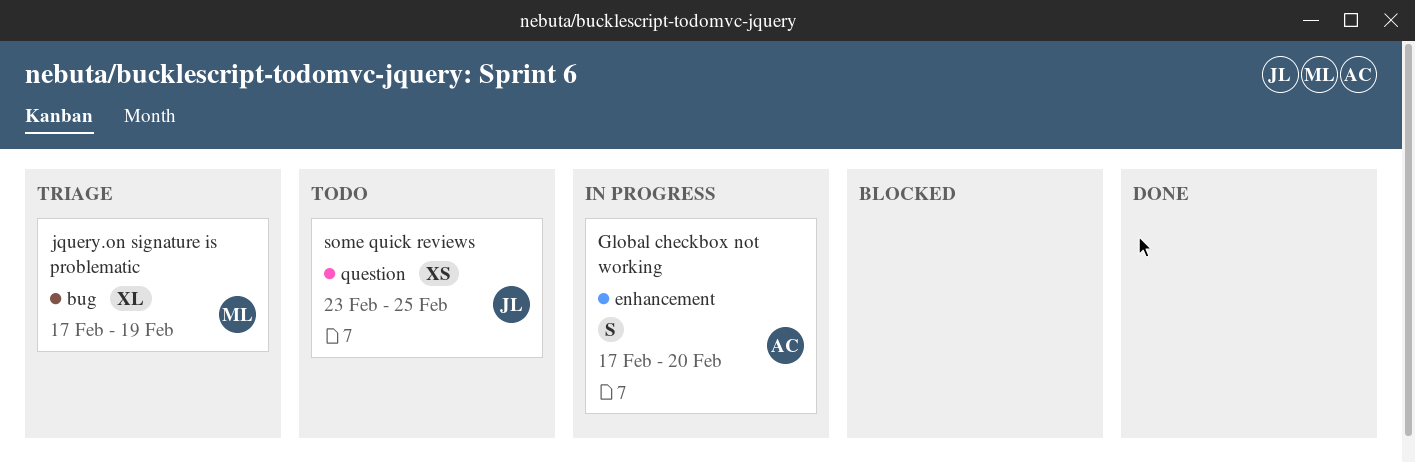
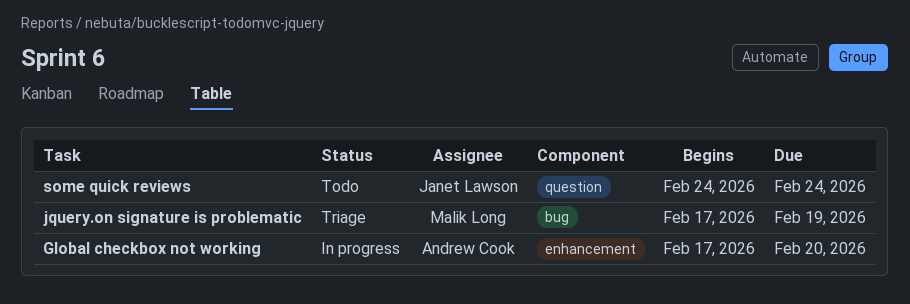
some quick reviews, start: Feb 23 -> Feb 24
some quick reviews, due: Feb 25 -> Feb 24

